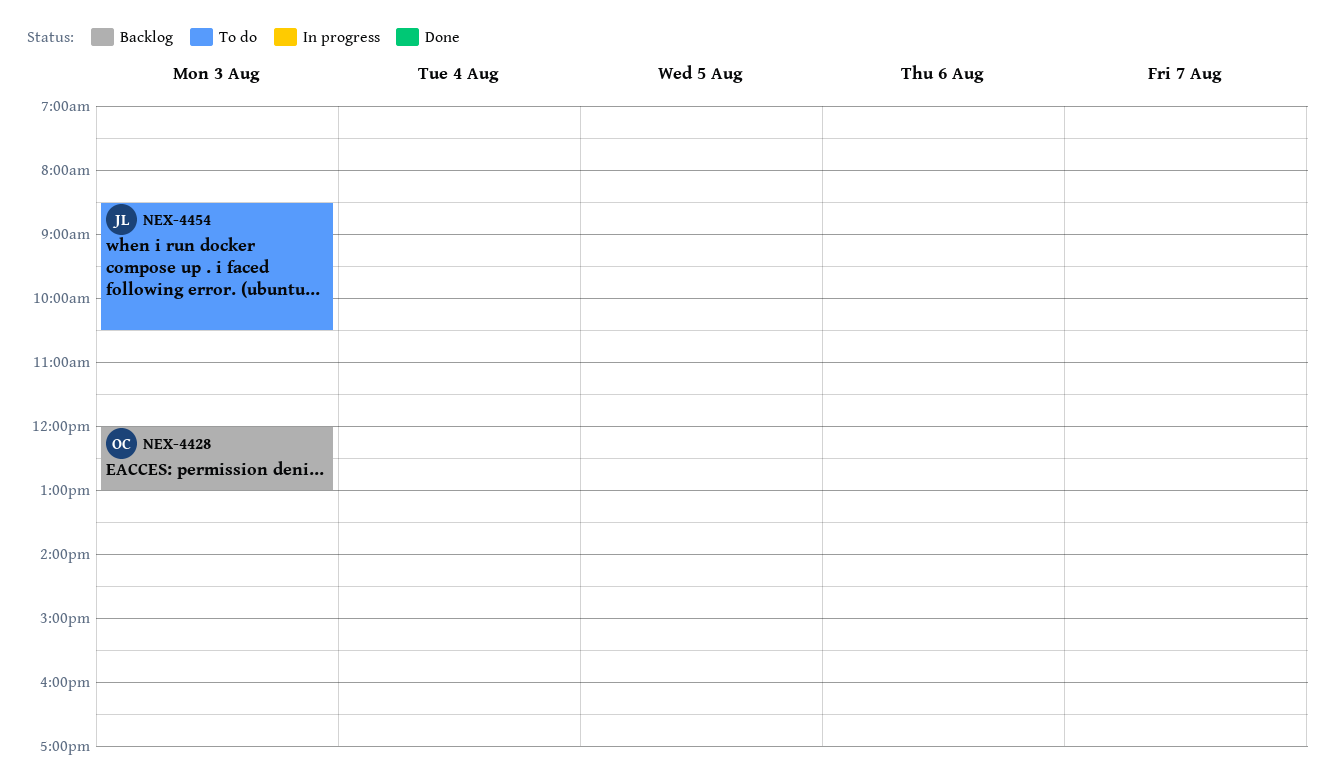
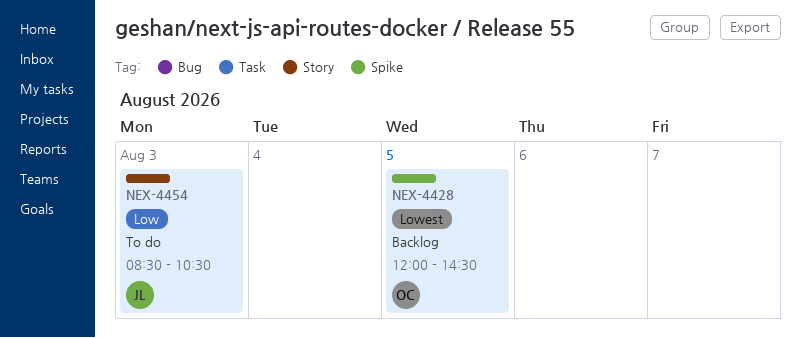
NEX-4428, day: Aug 3 -> Aug 5
NEX-4428, ends: 13:00 -> 14:30

